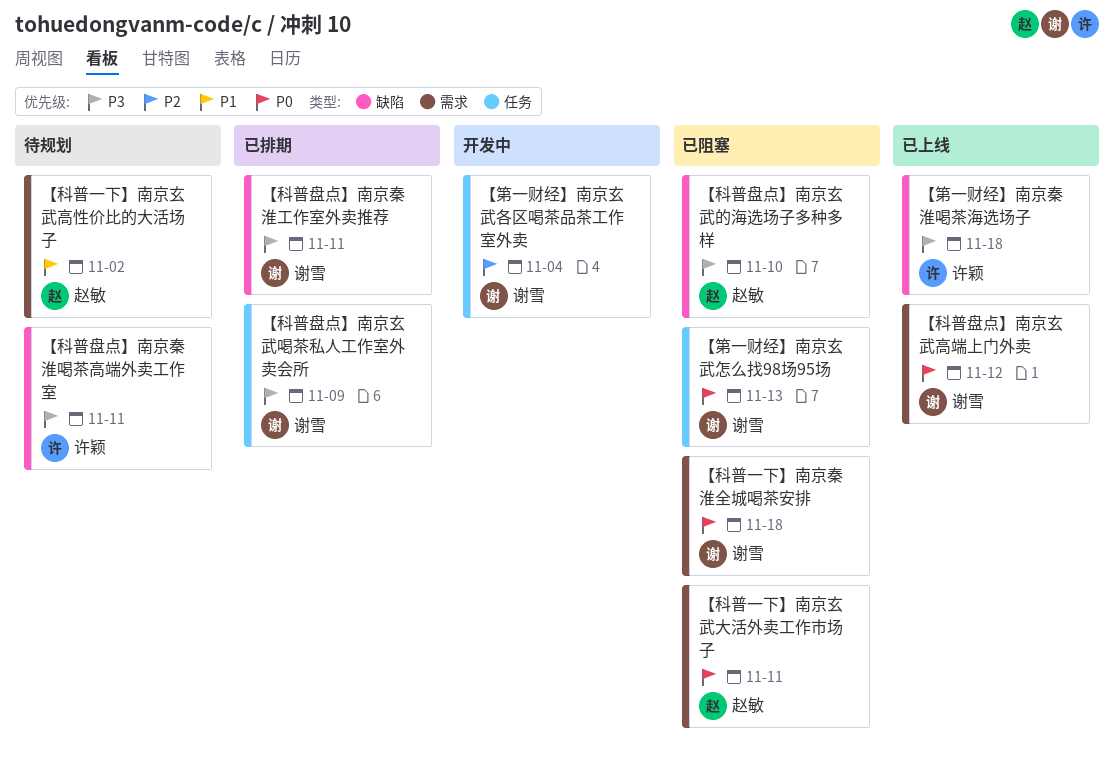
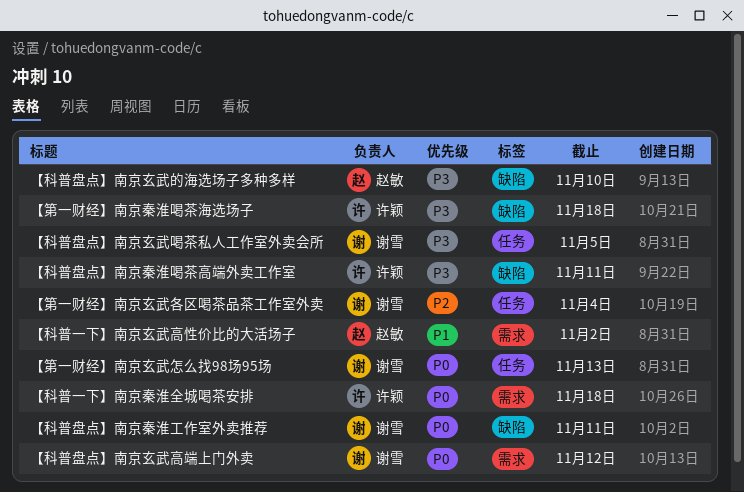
【科普一下】南京玄武大活外卖工作市场子: present -> none
【科普一下】南京秦淮全城喝茶安排, owner: 谢雪 -> 许颖
【科普盘点】南京玄武喝茶私人工作室外卖会所, due: Nov 9 -> Nov 5
【科普盘点】南京秦淮工作室外卖推荐, priority: P3 -> P0

